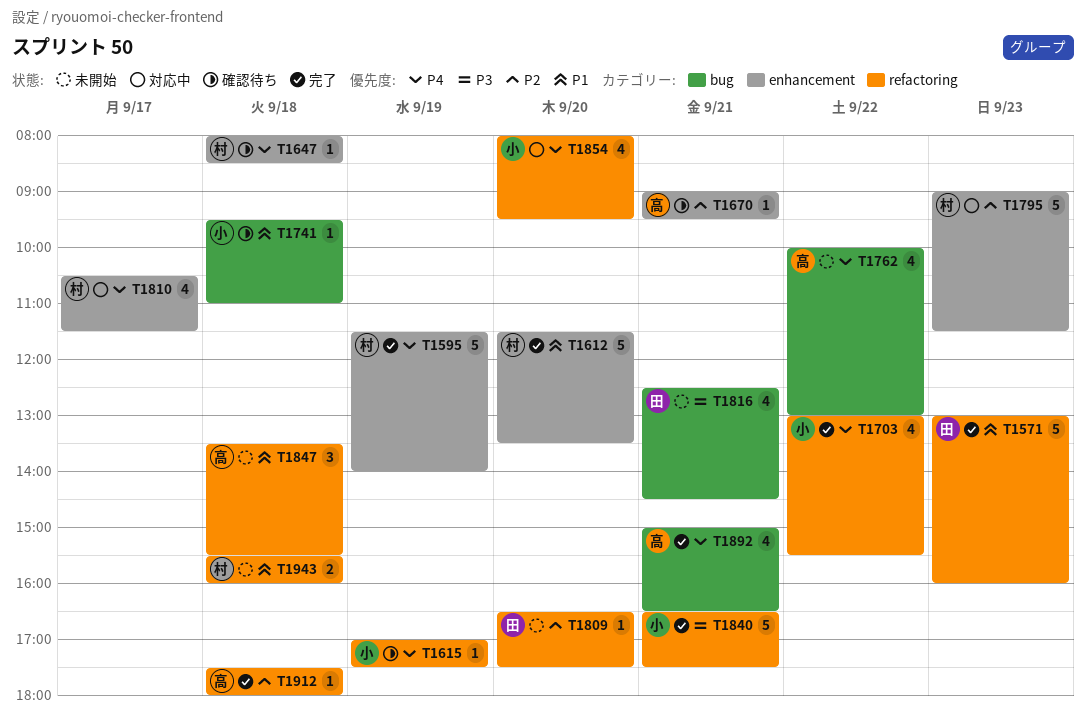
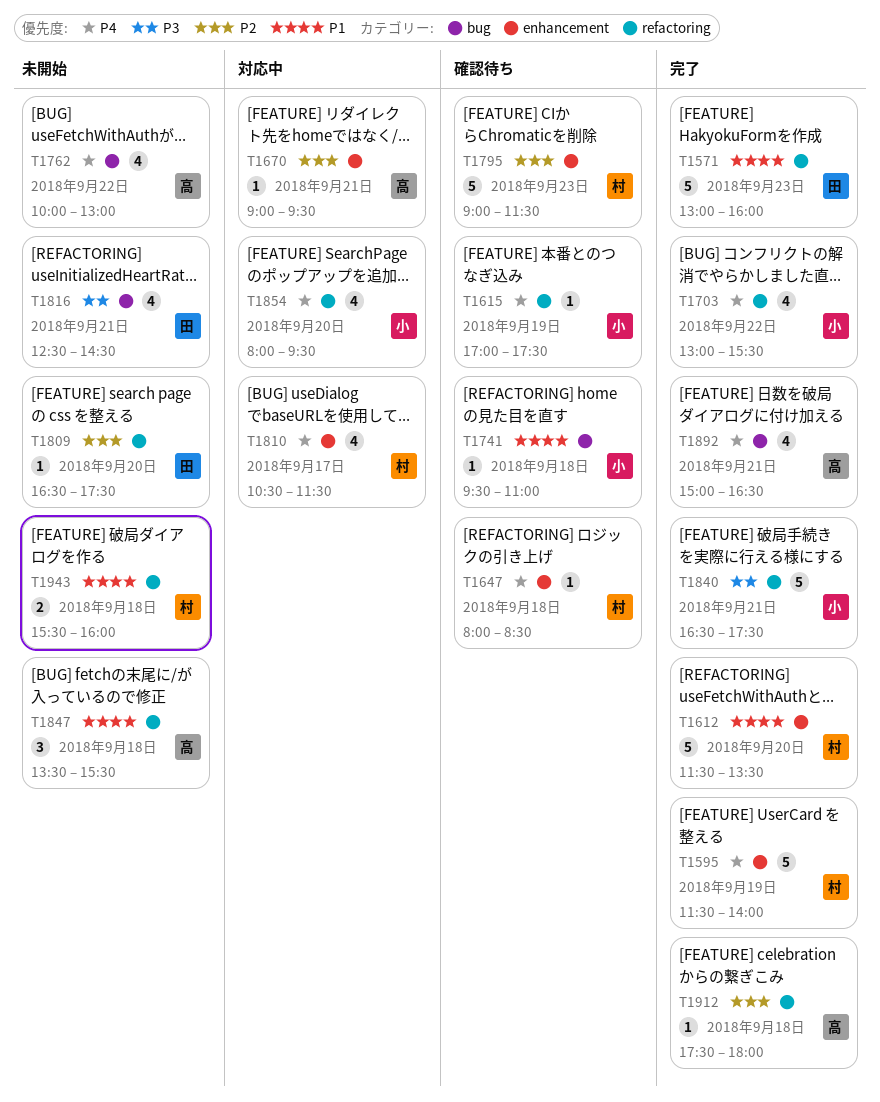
T1670, status: 確認待ち -> 対応中
T1795, status: 対応中 -> 確認待ち

